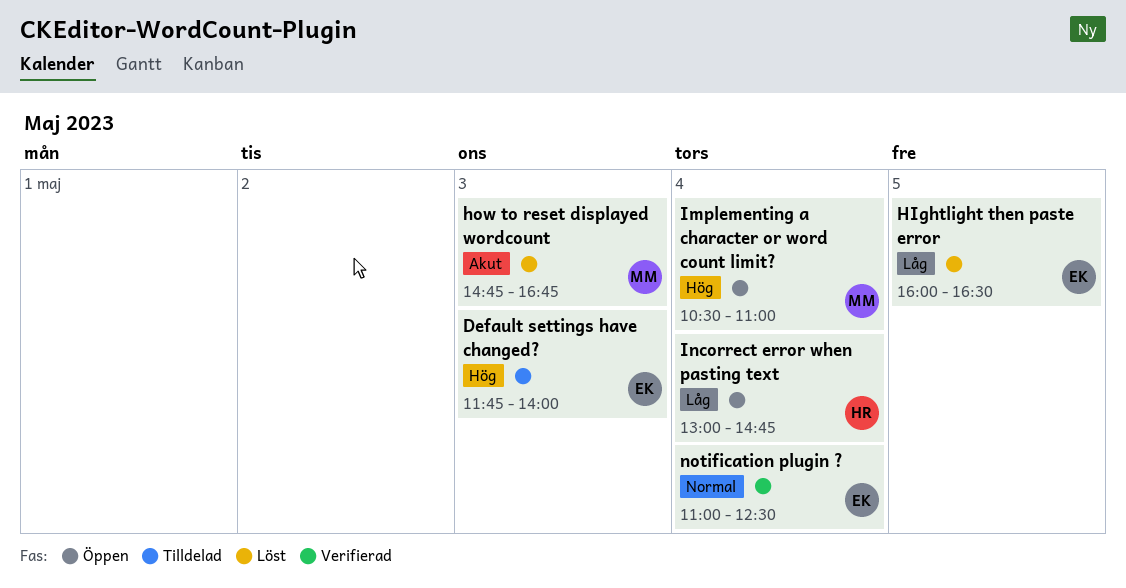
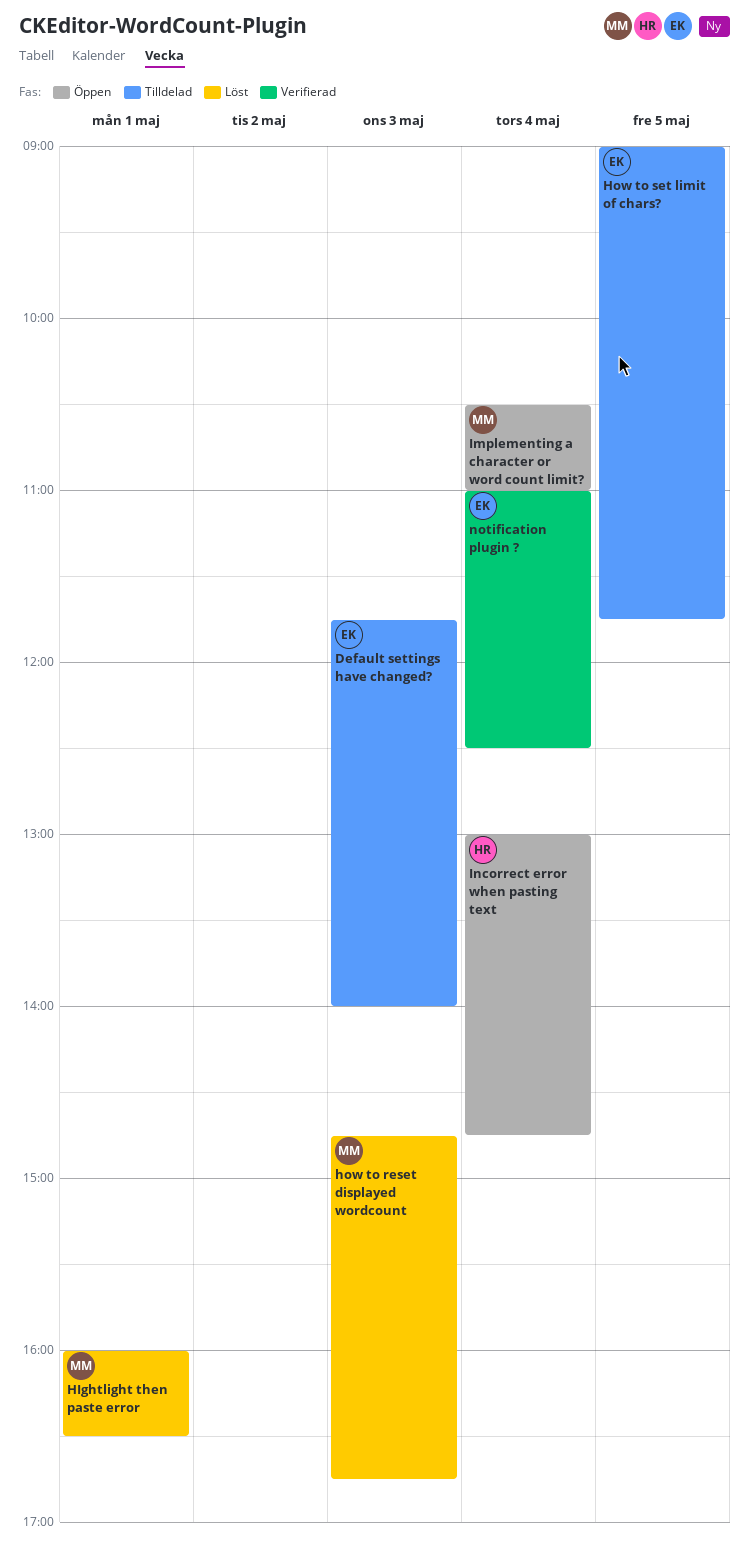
HIghtlight then paste error, owner: EK -> MM
HIghtlight then paste error, day: May 5 -> May 1
How to set limit of chars?: none -> present

